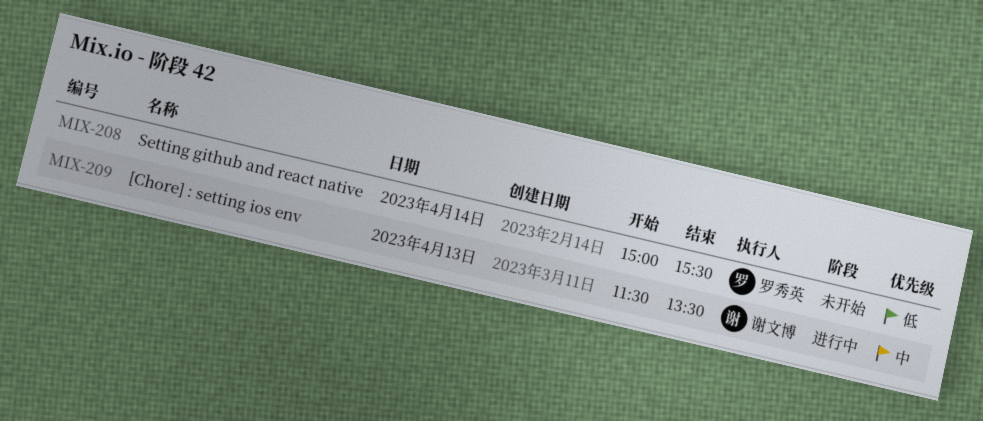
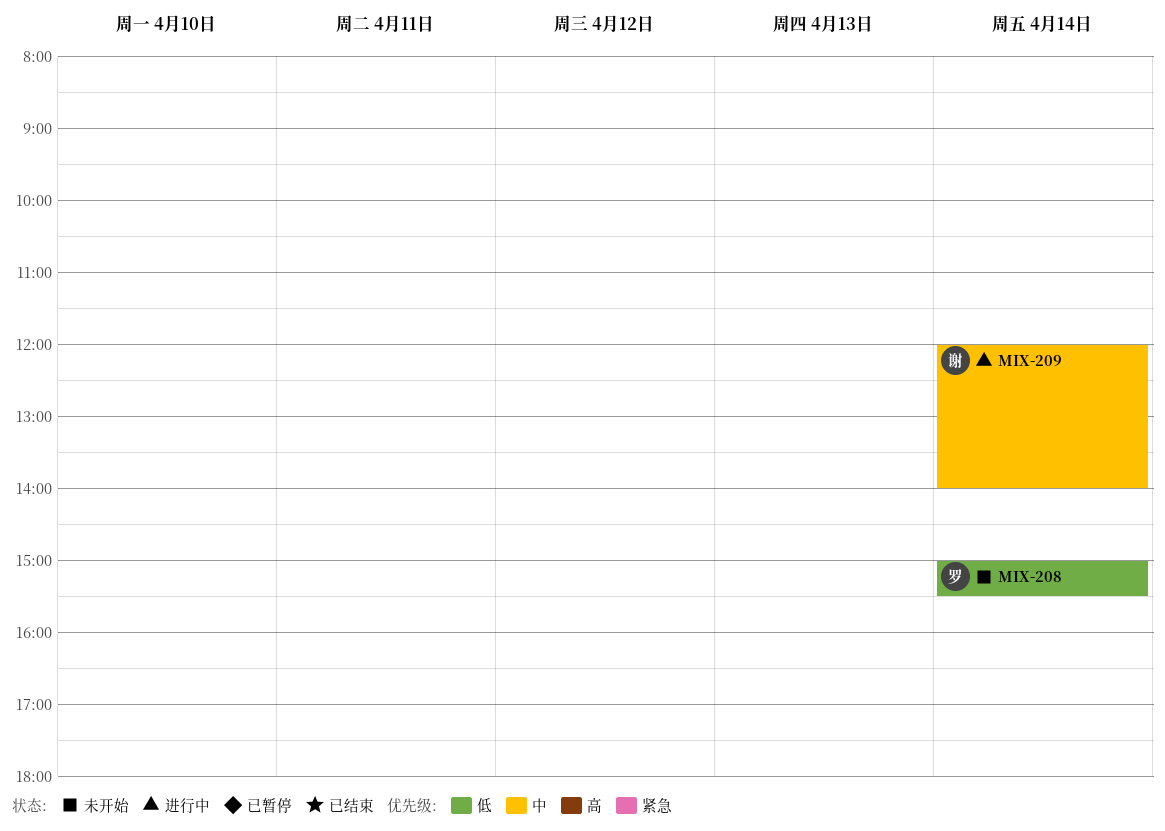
MIX-209, day: Apr 13 -> Apr 14
MIX-209, begins: 11:30 -> 12:00
MIX-209, ends: 13:30 -> 14:00

